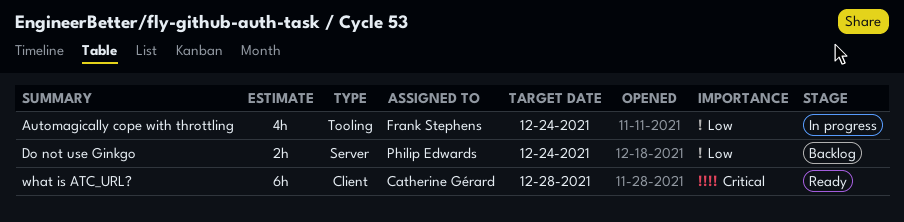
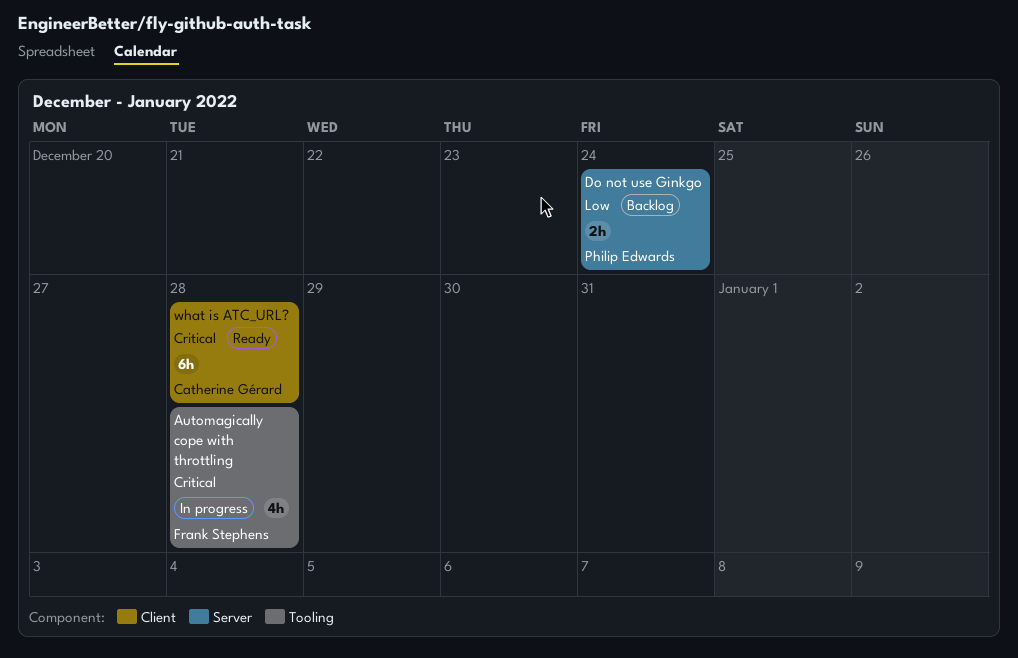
Automagically cope with throttling, priority: Low -> Critical
Automagically cope with throttling, due: Dec 24 -> Dec 28

